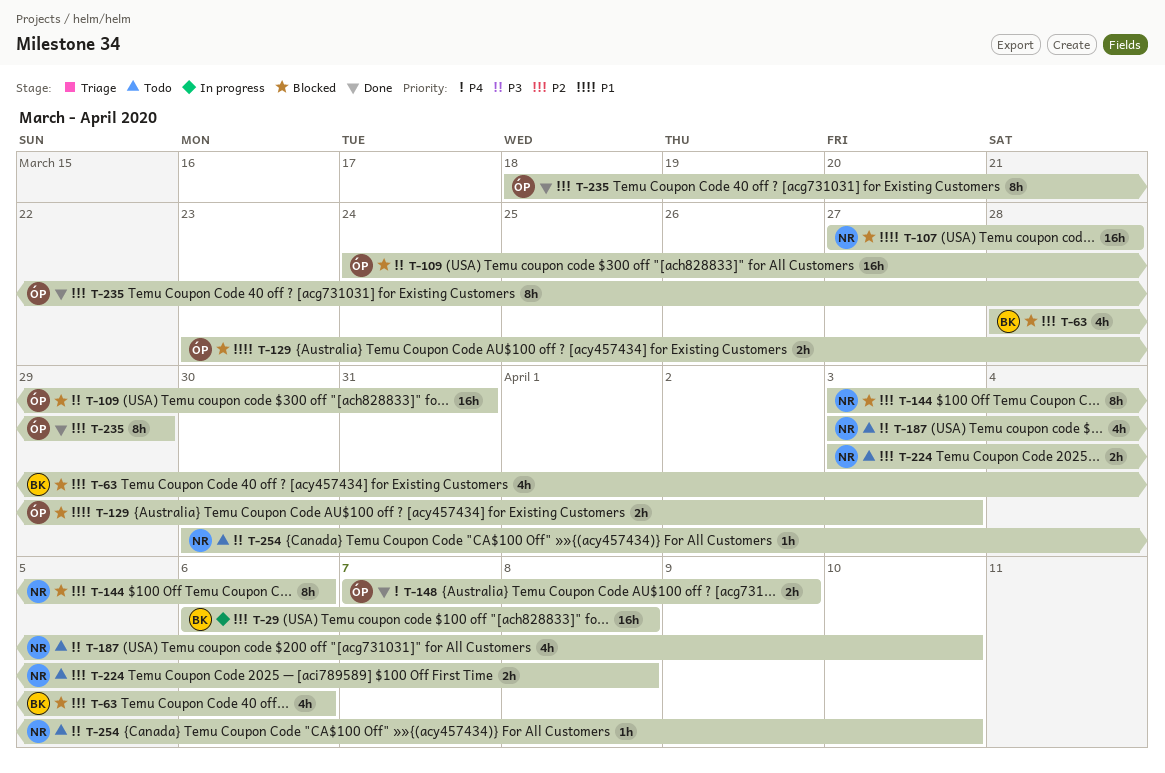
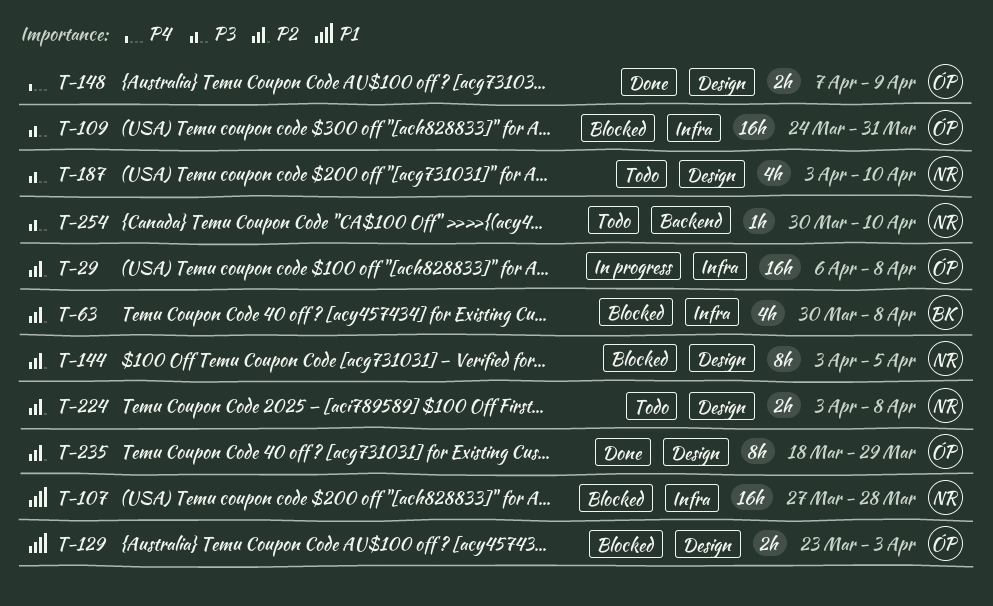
T-29, owner: BK -> ÓP
T-63, start: Mar 28 -> Mar 30
T-63, due: Apr 6 -> Apr 8
T-144, due: Apr 6 -> Apr 5

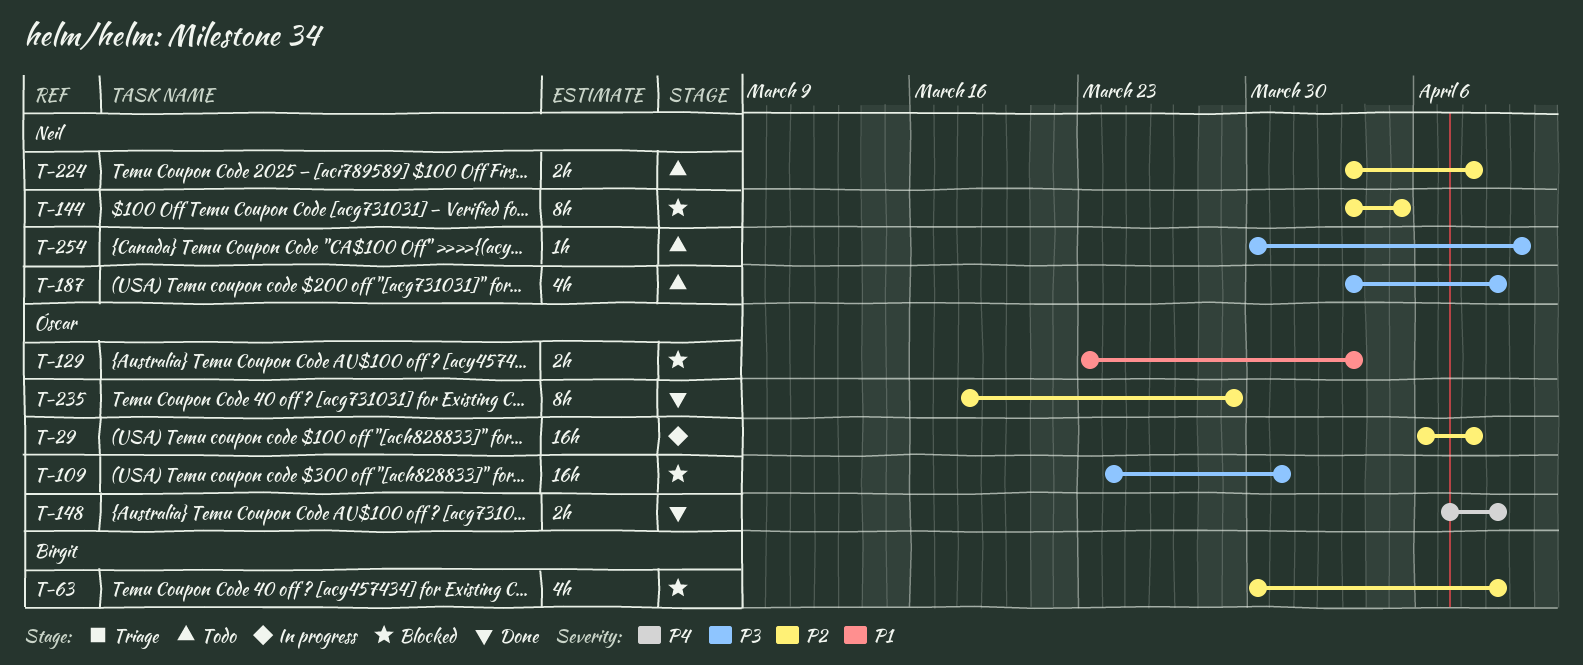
T-63, due: Apr 8 -> Apr 9
T-107: present -> none
T-187, due: Apr 10 -> Apr 9

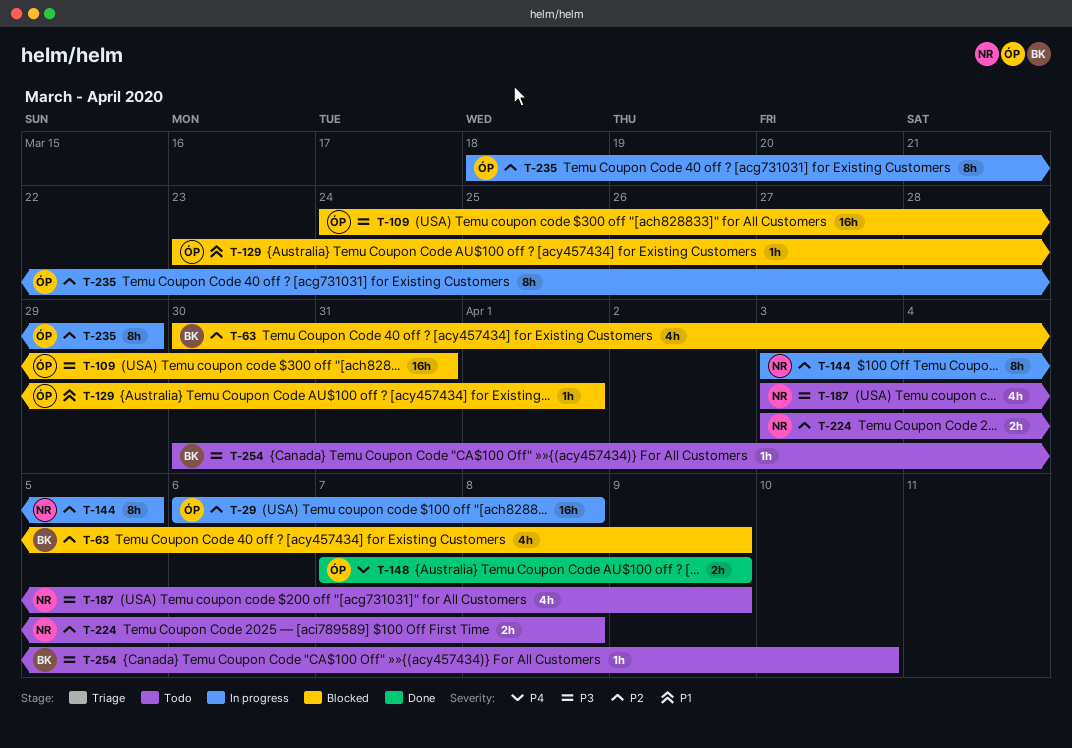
T-129, estimate: 2h -> 1h
T-129, due: Apr 3 -> Apr 1
T-144, status: Blocked -> In progress
T-235, status: Done -> In progress
T-254, owner: Neil -> Birgit

